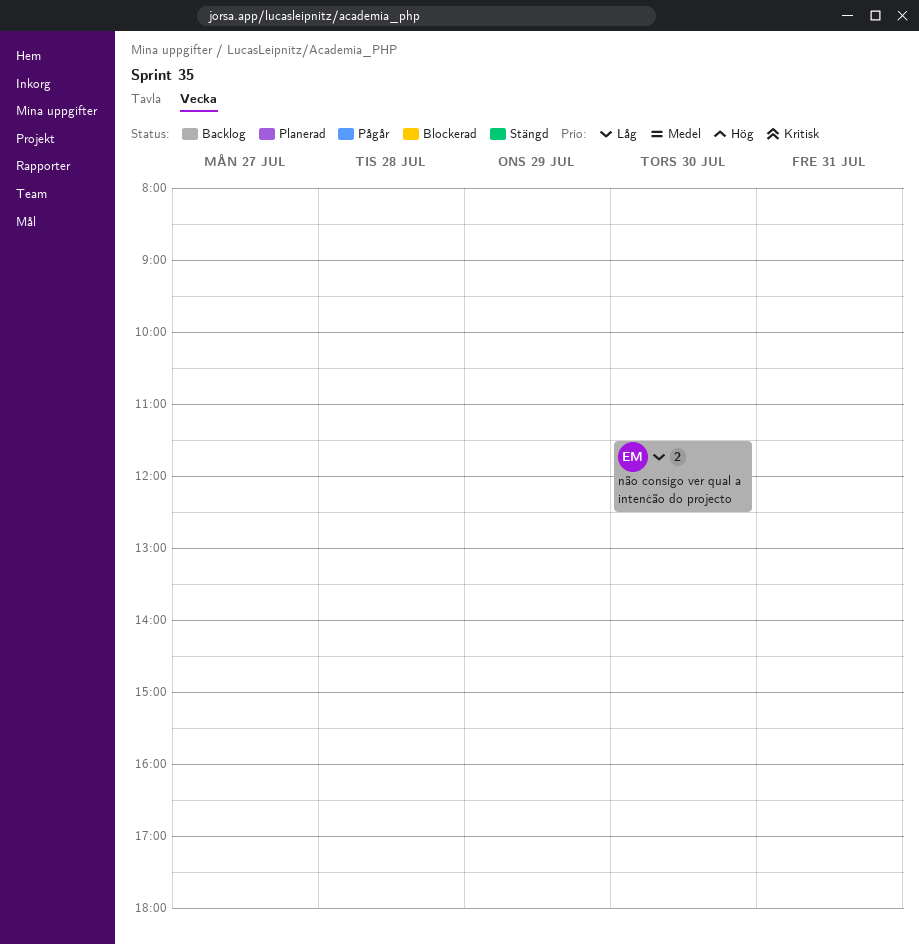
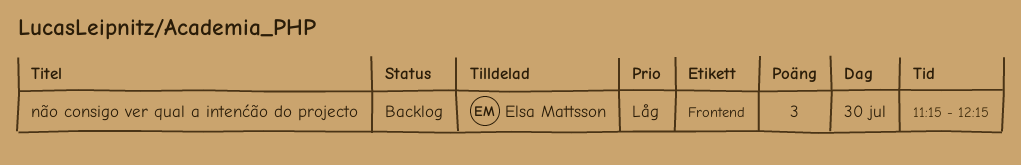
não consigo ver qual a intenćão do projecto, estimate: 2 -> 3
não consigo ver qual a intenćão do projecto, begins: 11:30 -> 11:15
não consigo ver qual a intenćão do projecto, ends: 12:30 -> 12:15

